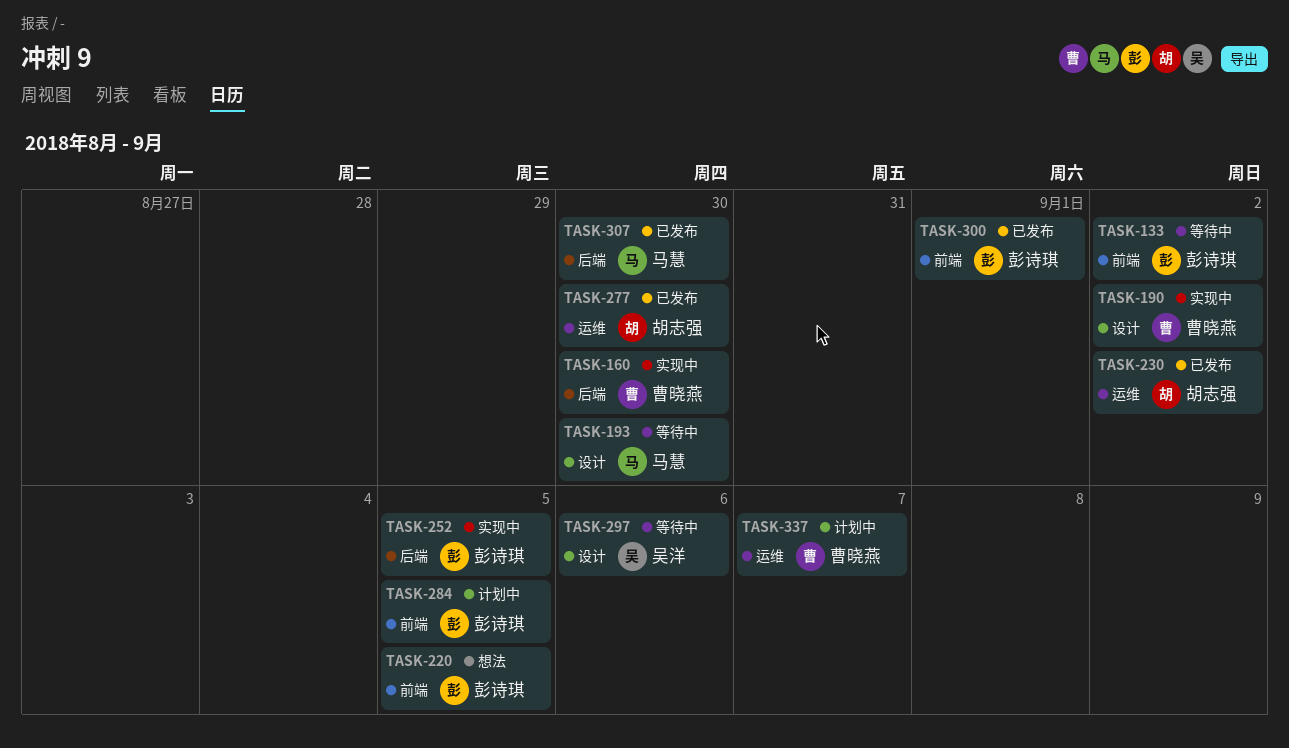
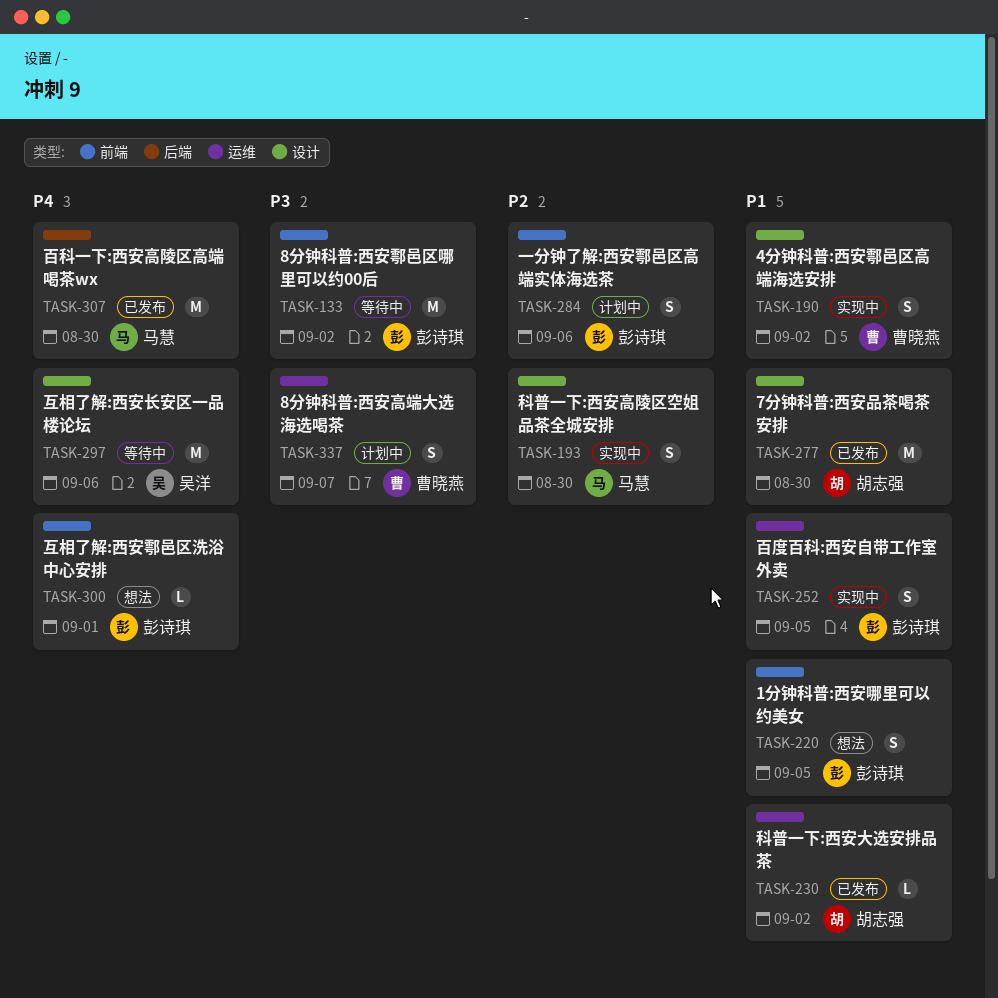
TASK-160: present -> none
TASK-193, status: 等待中 -> 实现中
TASK-252, label: 后端 -> 运维
TASK-277, label: 运维 -> 设计
TASK-284, due: Sep 5 -> Sep 6
TASK-300, status: 已发布 -> 想法

